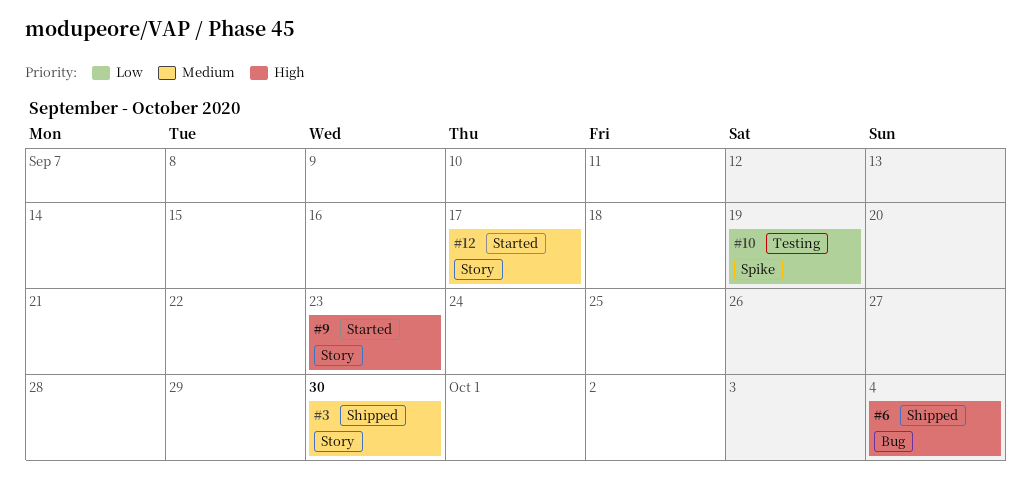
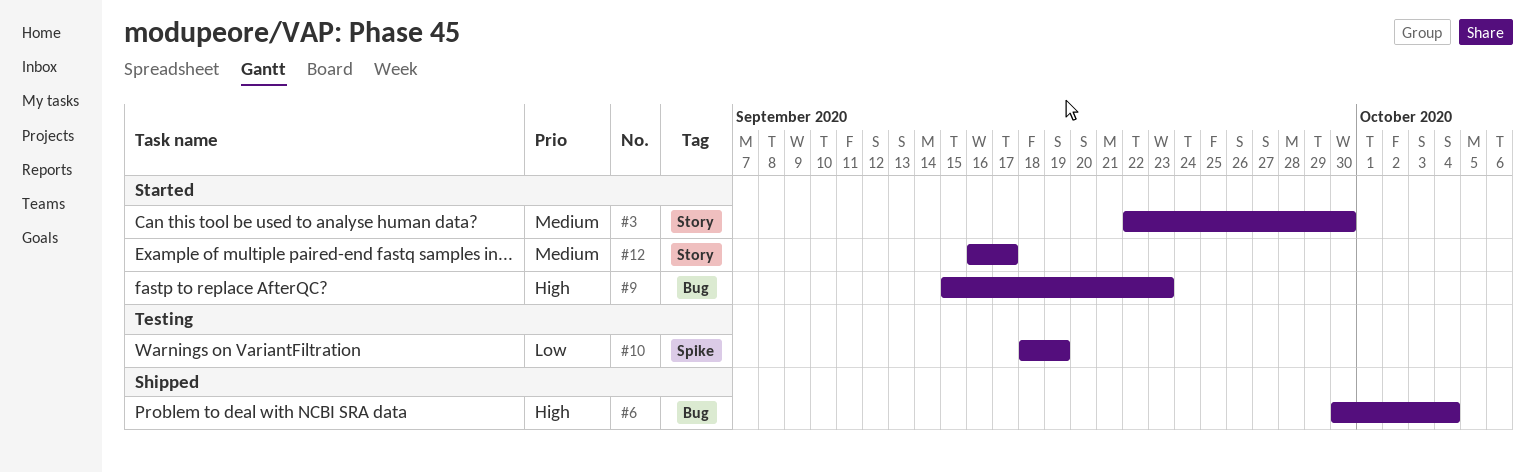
#3, status: Shipped -> Started
#9, label: Story -> Bug

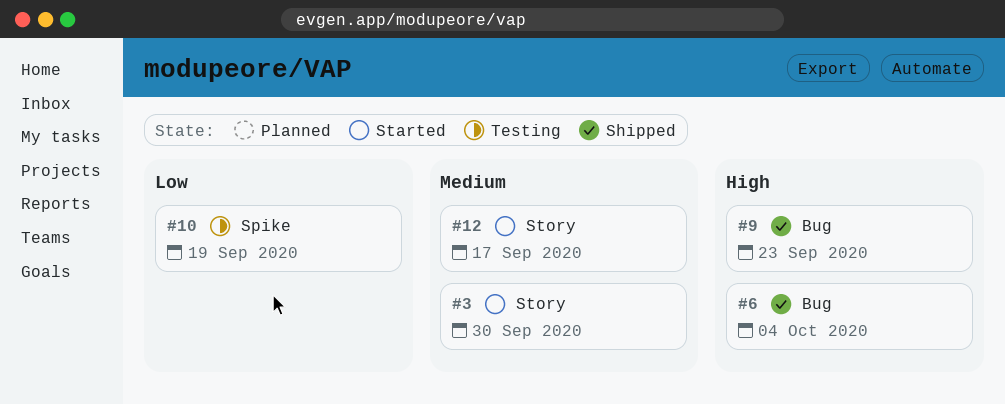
#9, status: Started -> Shipped

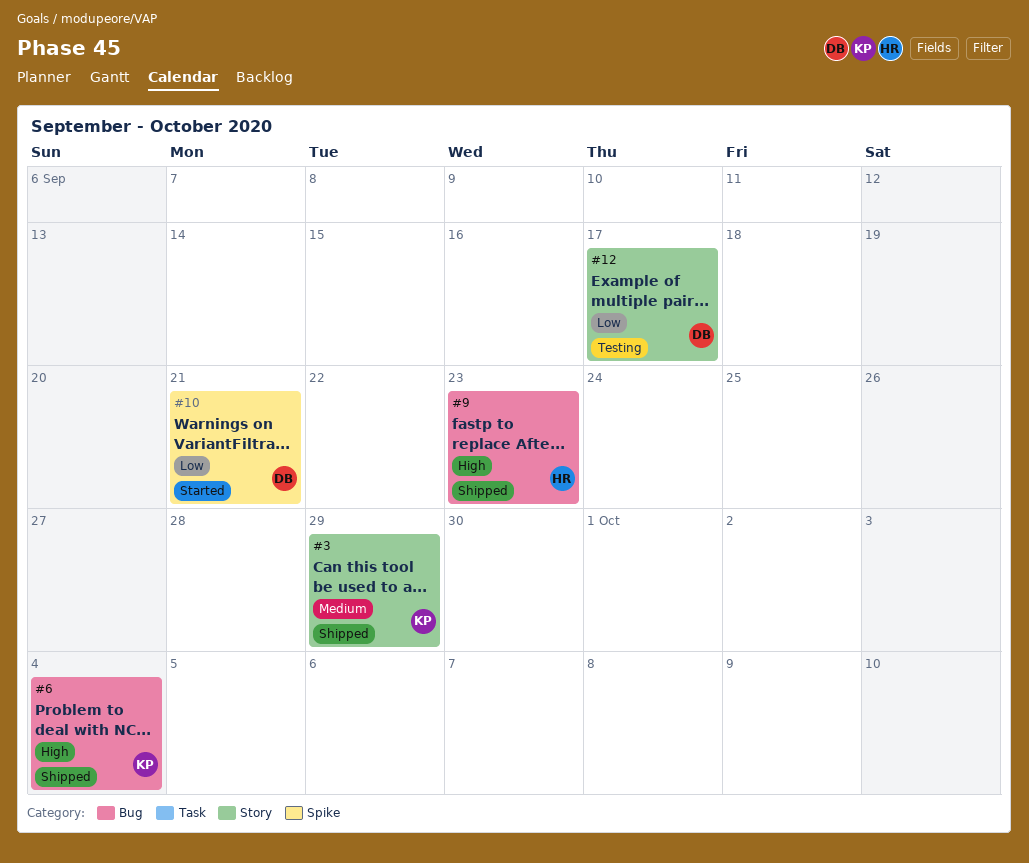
#3, status: Started -> Shipped
#3, due: Sep 30 -> Sep 29
#10, status: Testing -> Started
#10, due: Sep 19 -> Sep 21
#12, status: Started -> Testing
#12, priority: Medium -> Low

